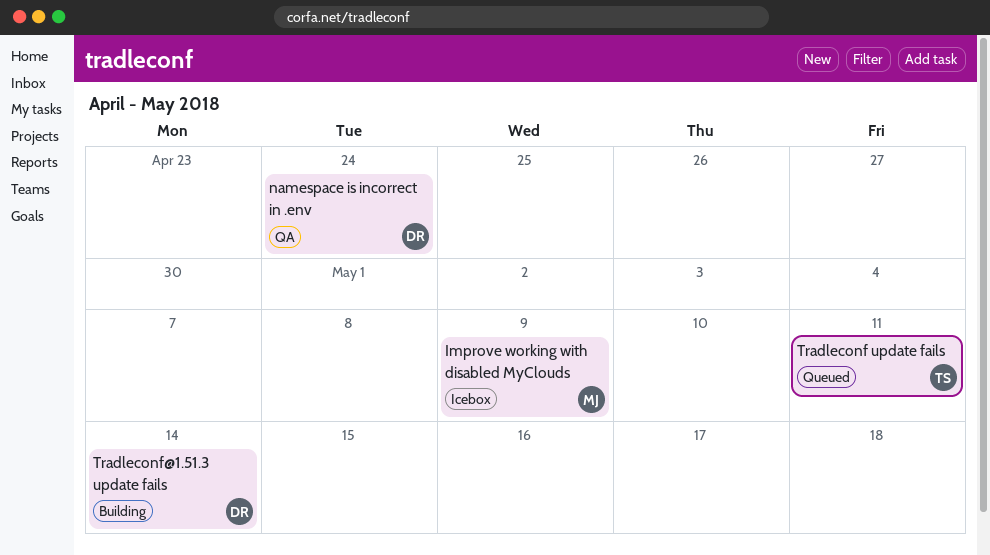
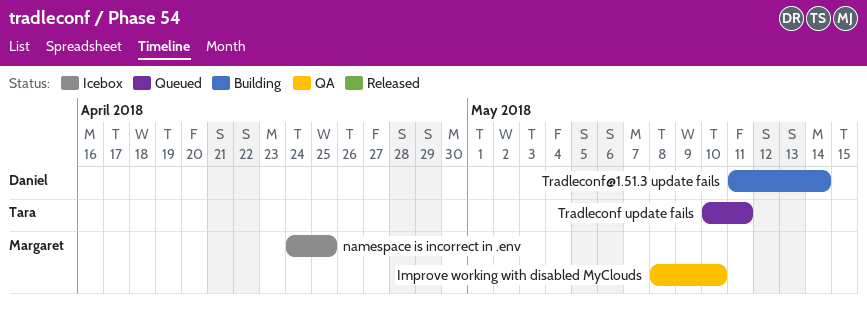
Improve working with disabled MyClouds, status: Icebox -> QA
Improve working with disabled MyClouds, due: May 9 -> May 10
namespace is incorrect in .env, status: QA -> Icebox
namespace is incorrect in .env, owner: Daniel -> Margaret
namespace is incorrect in .env, due: Apr 24 -> Apr 25

